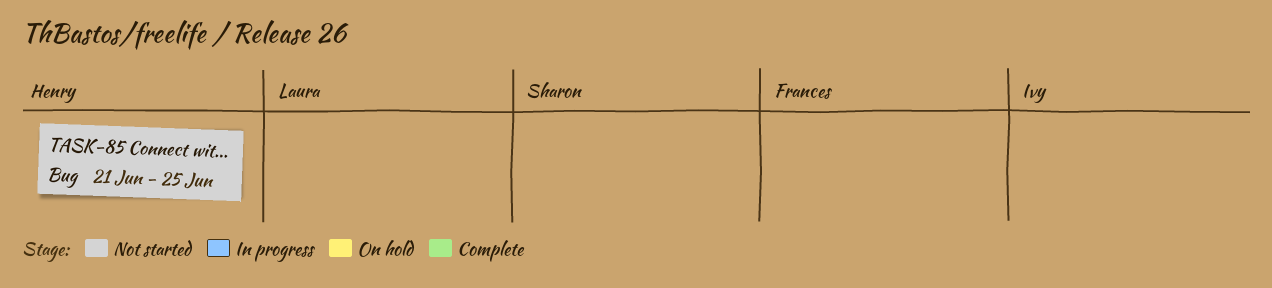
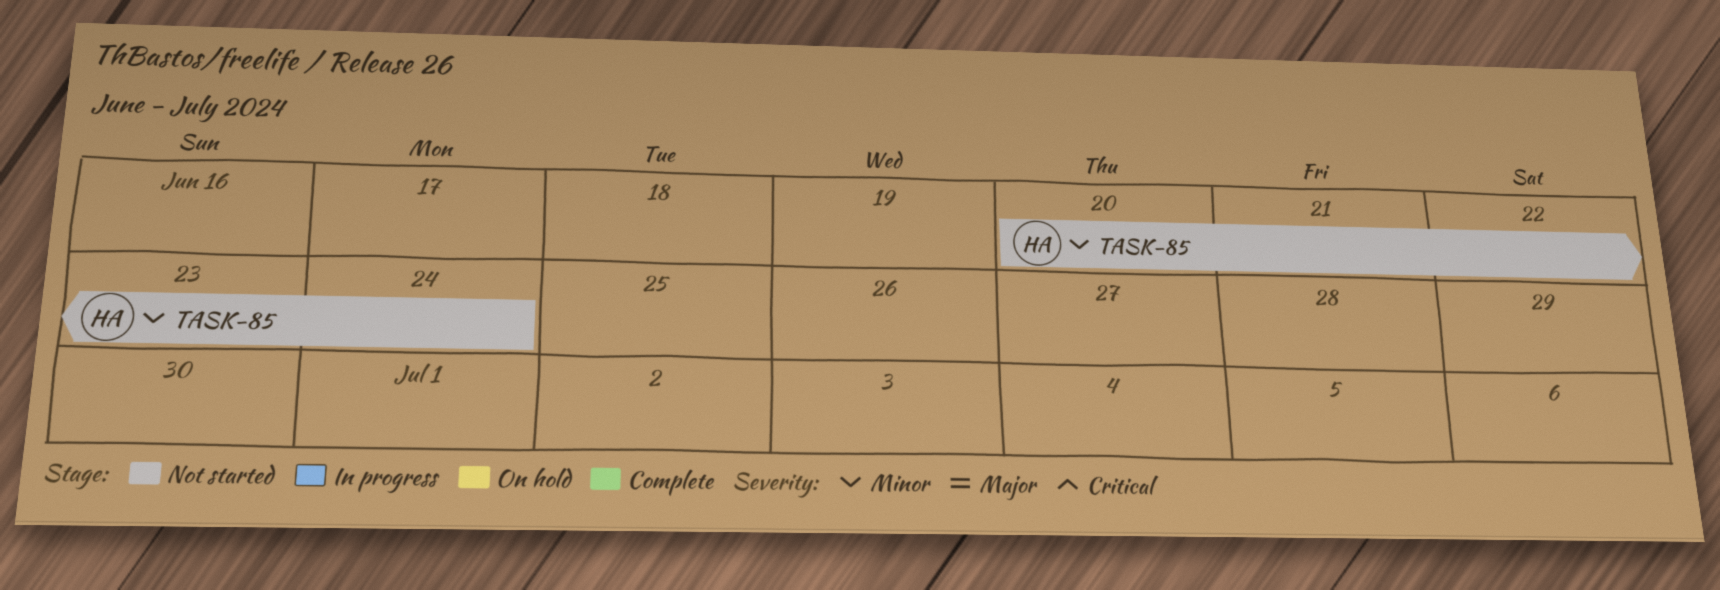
TASK-85, start: Jun 21 -> Jun 20
TASK-85, due: Jun 25 -> Jun 24

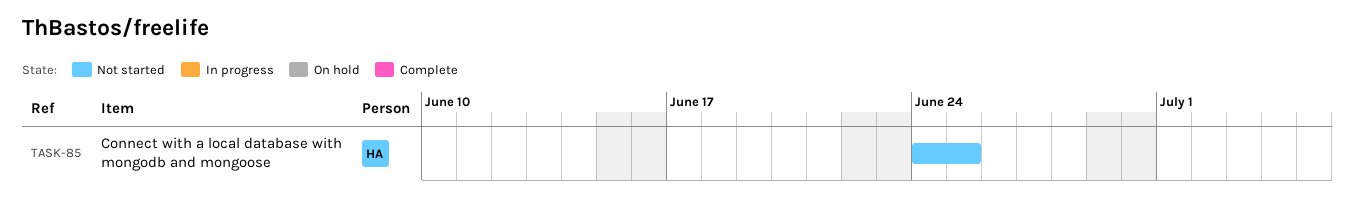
TASK-85, start: Jun 20 -> Jun 24
TASK-85, due: Jun 24 -> Jun 25

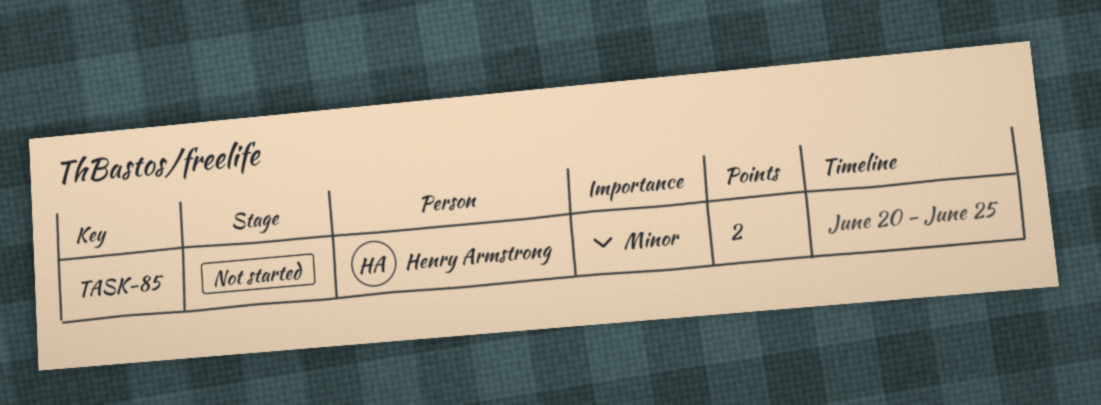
TASK-85, start: Jun 24 -> Jun 20

